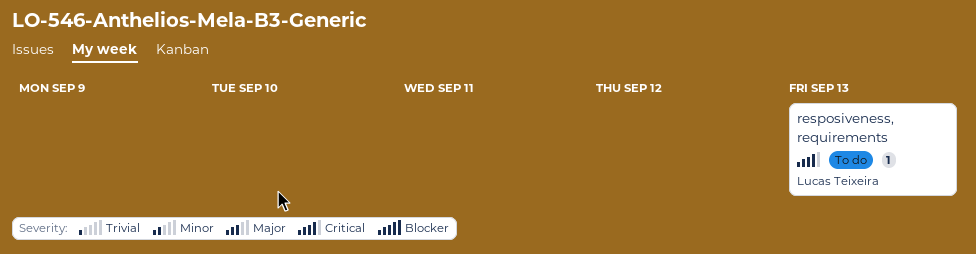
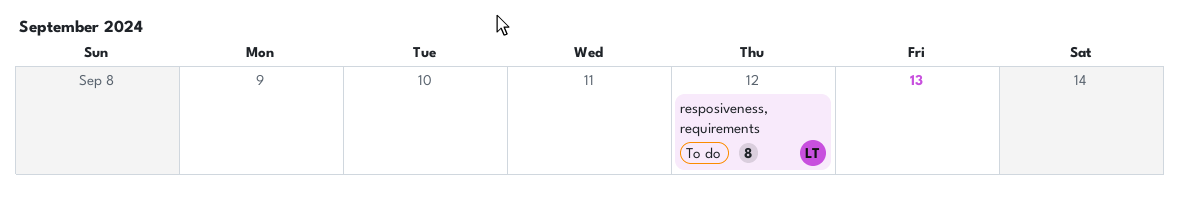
resposiveness, requirements, estimate: 1 -> 8
resposiveness, requirements, due: Sep 13 -> Sep 12

